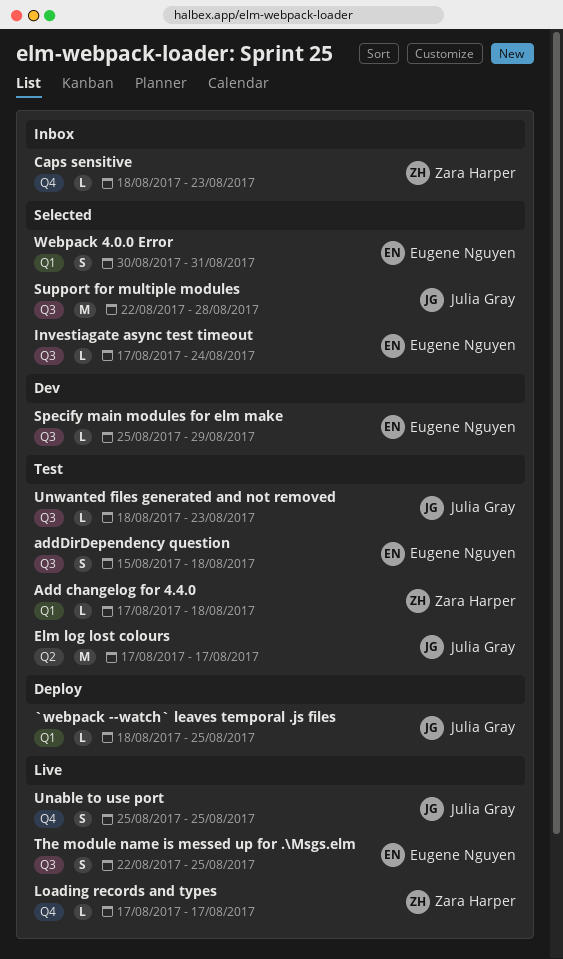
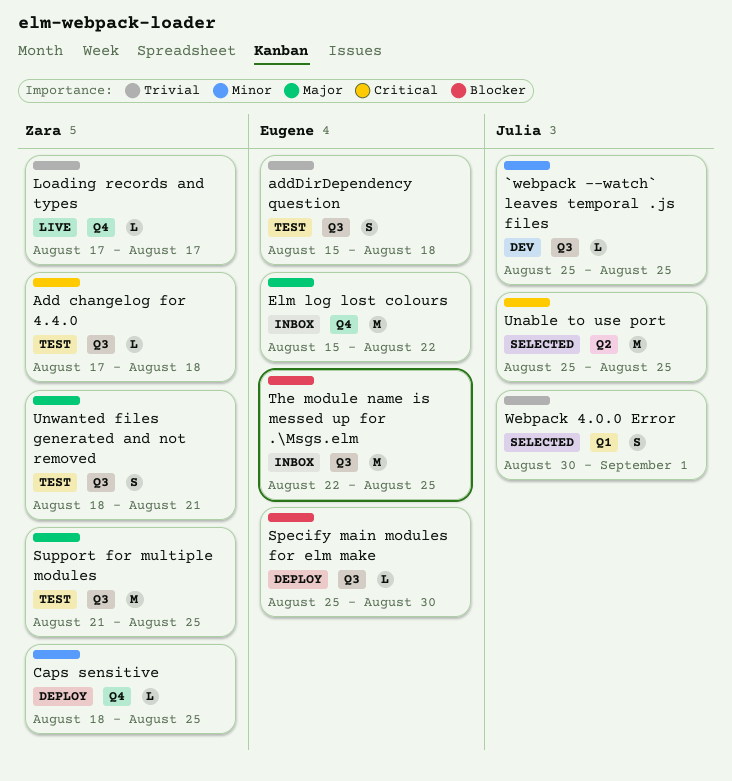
`webpack --watch` leaves temporal .js files, status: Deploy -> Dev
`webpack --watch` leaves temporal .js files, label: Q1 -> Q3
`webpack --watch` leaves temporal .js files, start: Aug 18 -> Aug 25
Add changelog for 4.4.0, label: Q1 -> Q3
Caps sensitive, status: Inbox -> Deploy
Caps sensitive, due: Aug 23 -> Aug 25
Elm log lost colours, status: Test -> Inbox
Elm log lost colours, owner: Julia Gray -> Eugene Nguyen
Elm log lost colours, label: Q2 -> Q4
Elm log lost colours, start: Aug 17 -> Aug 15
Elm log lost colours, due: Aug 17 -> Aug 22
Investiagate async test timeout: present -> none
Specify main modules for elm make, status: Dev -> Deploy
Specify main modules for elm make, due: Aug 29 -> Aug 30
Support for multiple modules, status: Selected -> Test
Support for multiple modules, owner: Julia Gray -> Zara Harper
Support for multiple modules, start: Aug 22 -> Aug 21
Support for multiple modules, due: Aug 28 -> Aug 25
The module name is messed up for .\Msgs.elm, status: Live -> Inbox
The module name is messed up for .\Msgs.elm, estimate: S -> M
Unable to use port, status: Live -> Selected
Unable to use port, label: Q4 -> Q2
Unable to use port, estimate: S -> M
Unwanted files generated and not removed, owner: Julia Gray -> Zara Harper
Unwanted files generated and not removed, estimate: L -> S
Unwanted files generated and not removed, due: Aug 23 -> Aug 21
Webpack 4.0.0 Error, owner: Eugene Nguyen -> Julia Gray
Webpack 4.0.0 Error, due: Aug 31 -> Sep 1

